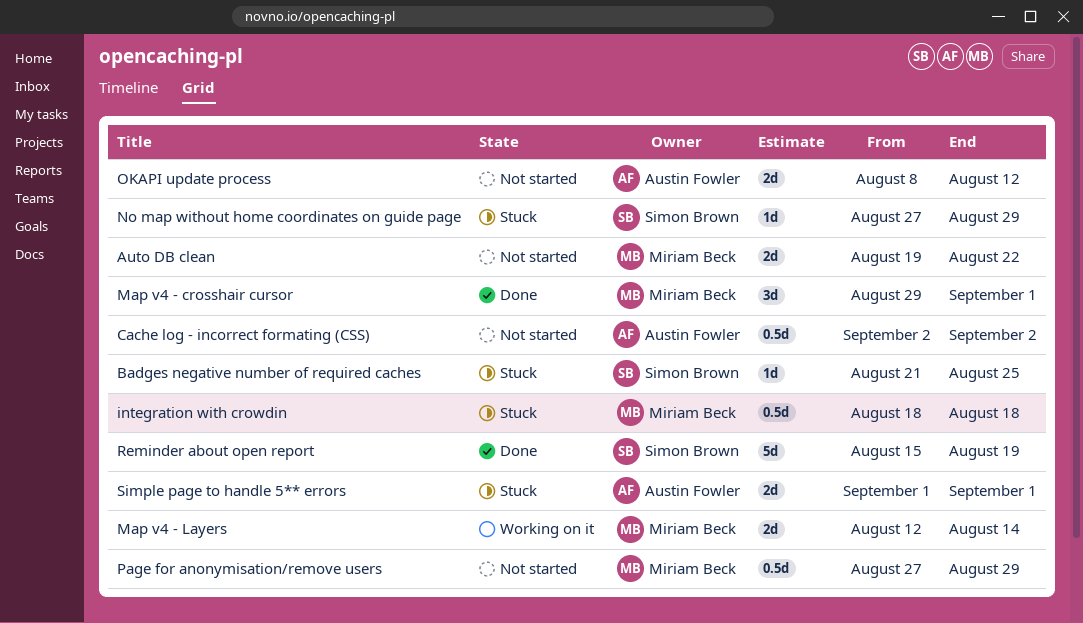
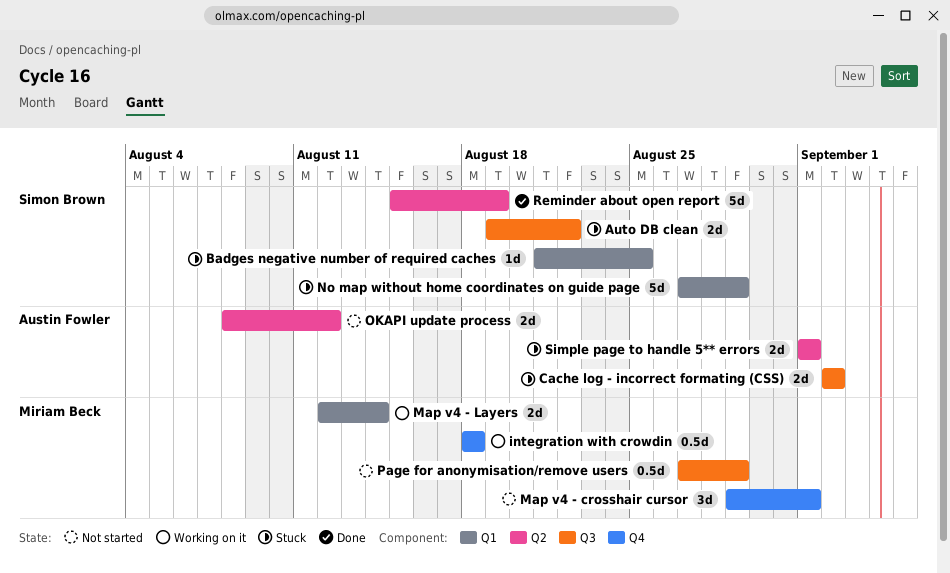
Auto DB clean, status: Not started -> Stuck
Auto DB clean, owner: Miriam Beck -> Simon Brown
Cache log - incorrect formating (CSS), status: Not started -> Stuck
Cache log - incorrect formating (CSS), estimate: 0.5d -> 2d
integration with crowdin, status: Stuck -> Working on it
Map v4 - crosshair cursor, status: Done -> Not started
No map without home coordinates on guide page, estimate: 1d -> 5d

